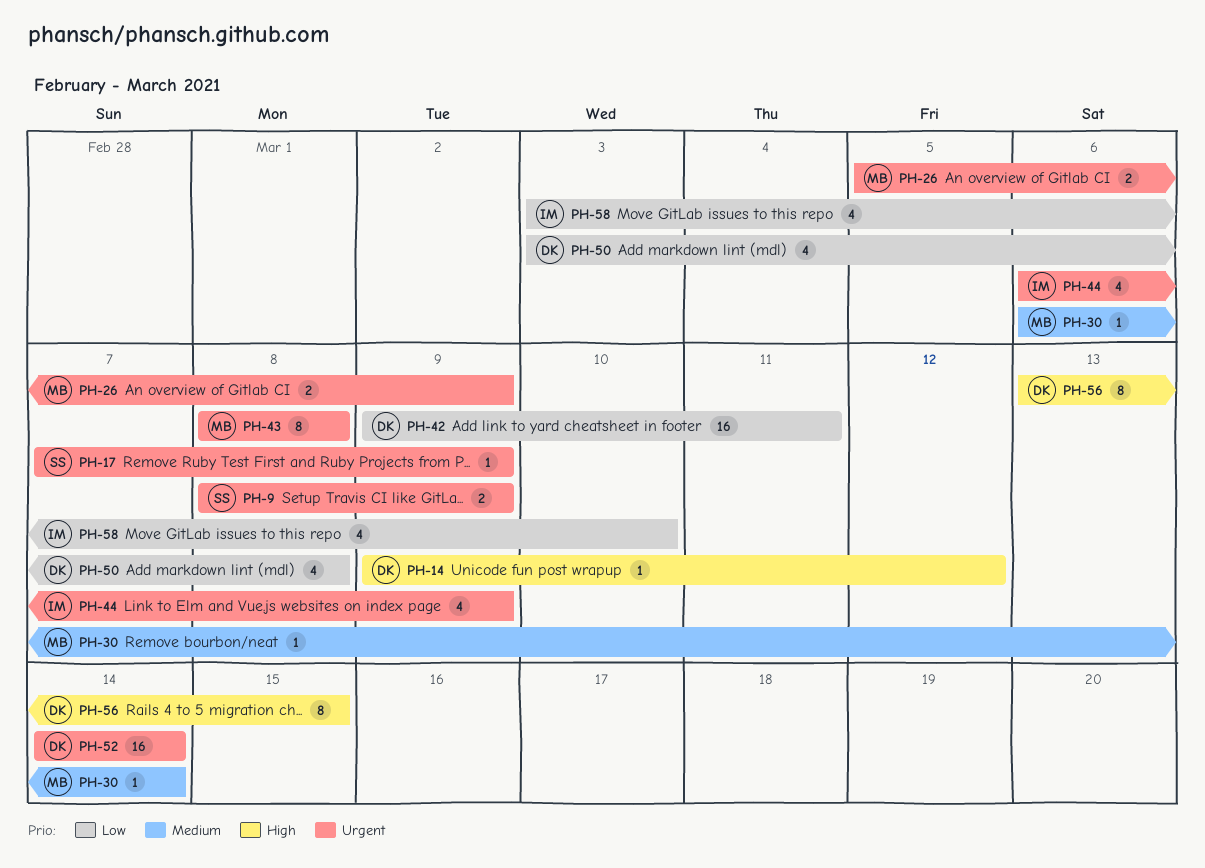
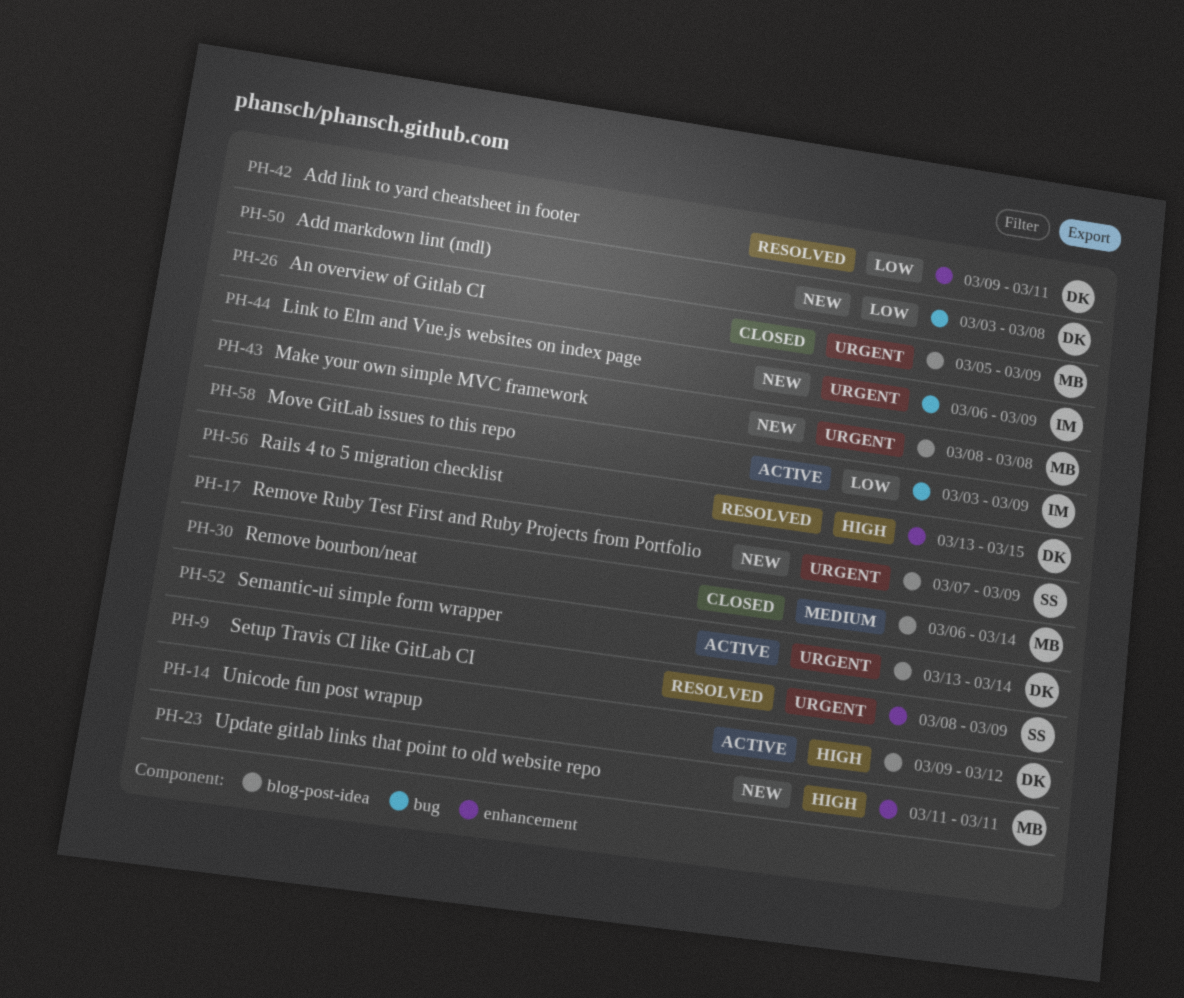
PH-23: none -> present
PH-52, start: Mar 14 -> Mar 13
PH-58, due: Mar 10 -> Mar 9

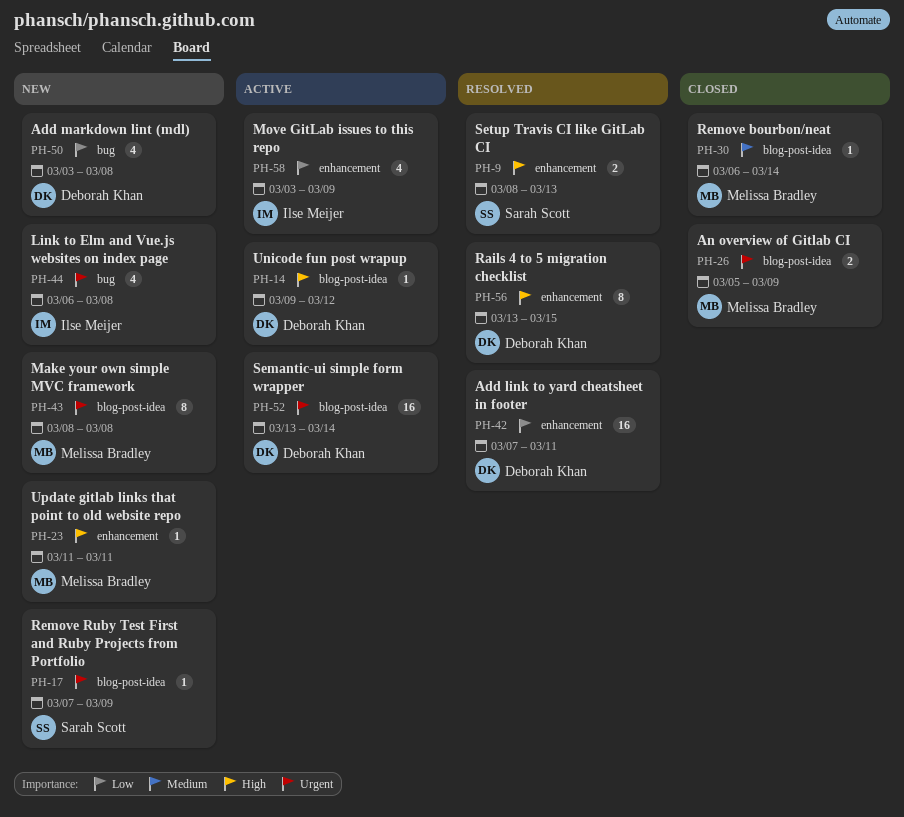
PH-9, priority: Urgent -> High
PH-9, due: Mar 9 -> Mar 13
PH-42, start: Mar 9 -> Mar 7
PH-44, due: Mar 9 -> Mar 8
PH-58, label: bug -> enhancement

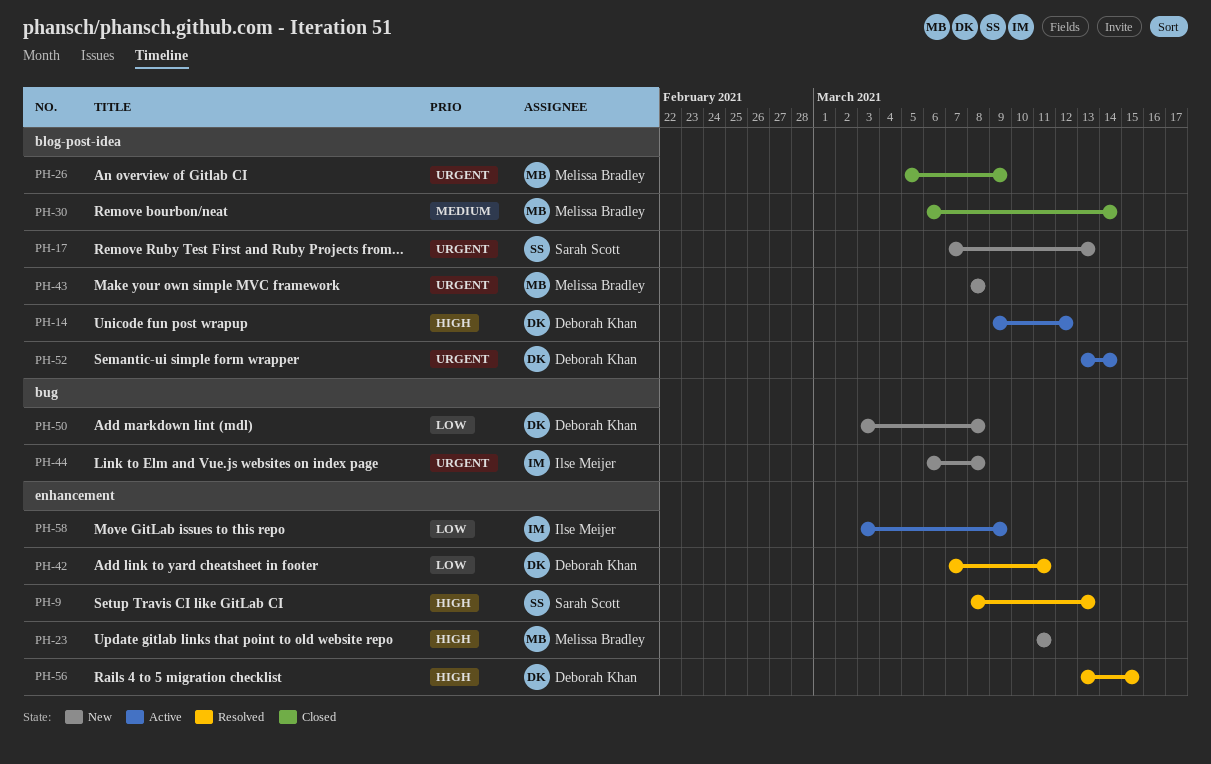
PH-17, due: Mar 9 -> Mar 13

